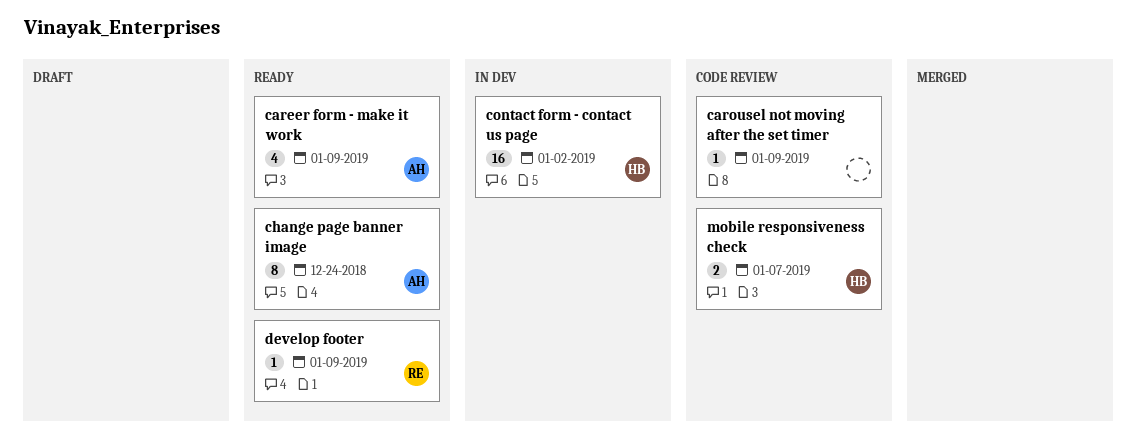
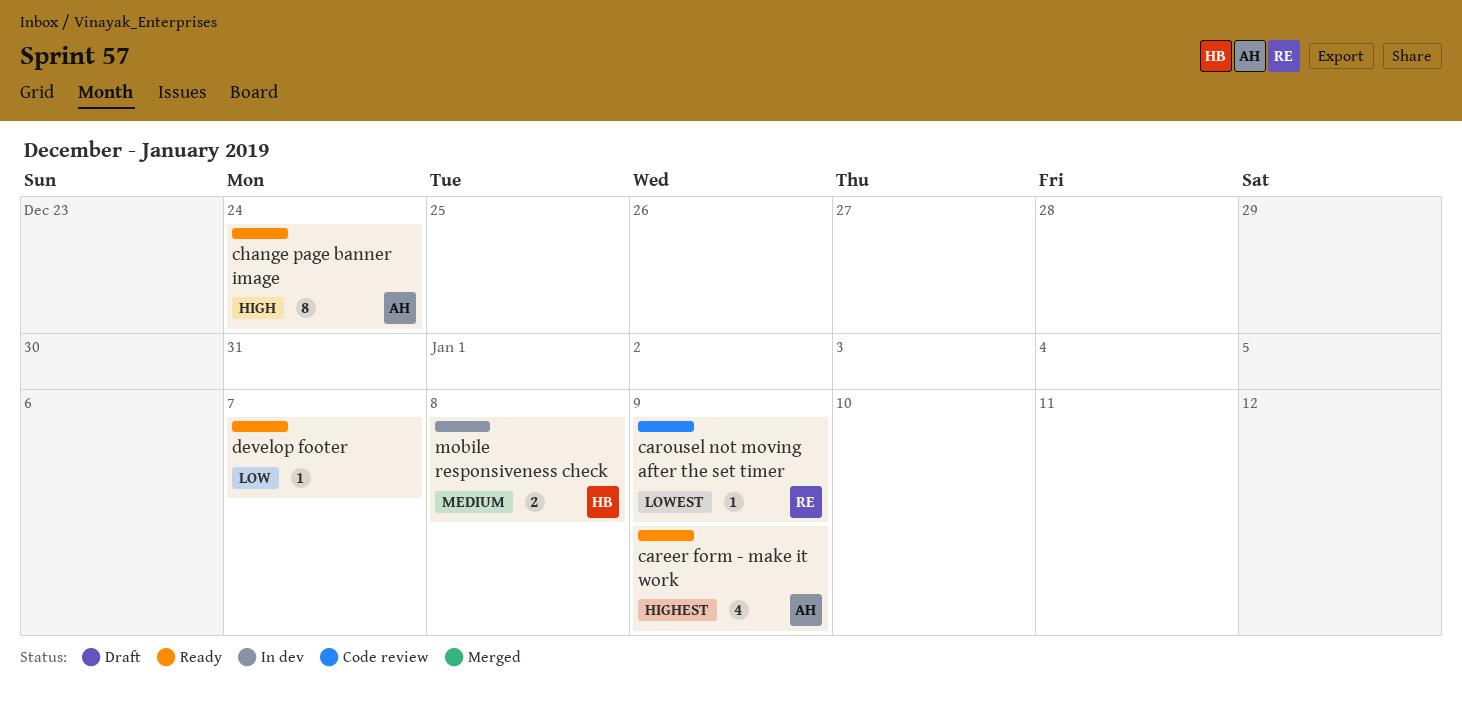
carousel not moving after the set timer, owner: none -> RE
contact form - contact us page: present -> none
develop footer, owner: RE -> none
develop footer, due: Jan 9 -> Jan 7
mobile responsiveness check, status: Code review -> In dev
mobile responsiveness check, due: Jan 7 -> Jan 8

